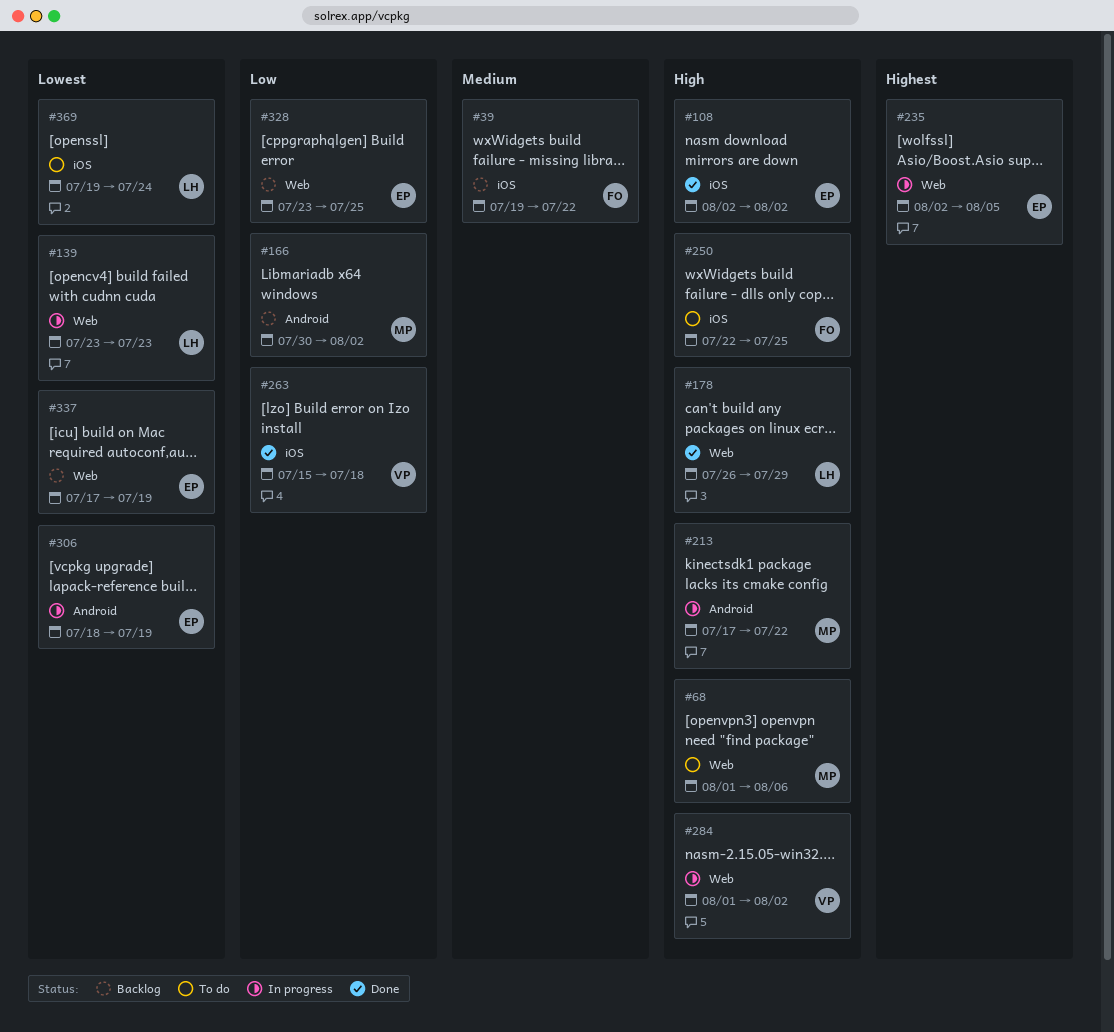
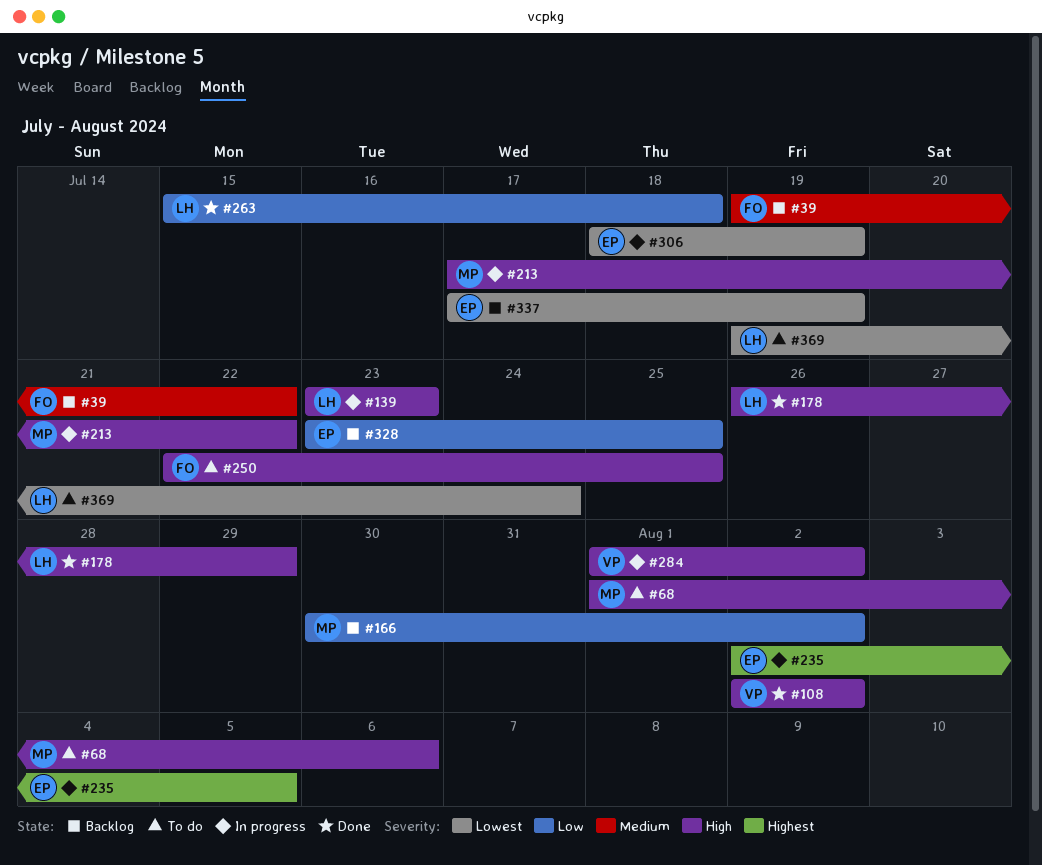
#108, owner: EP -> VP
#139, priority: Lowest -> High
#263, owner: VP -> LH

